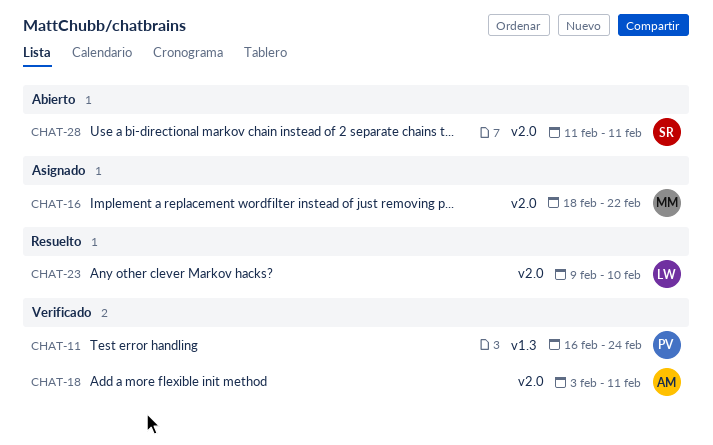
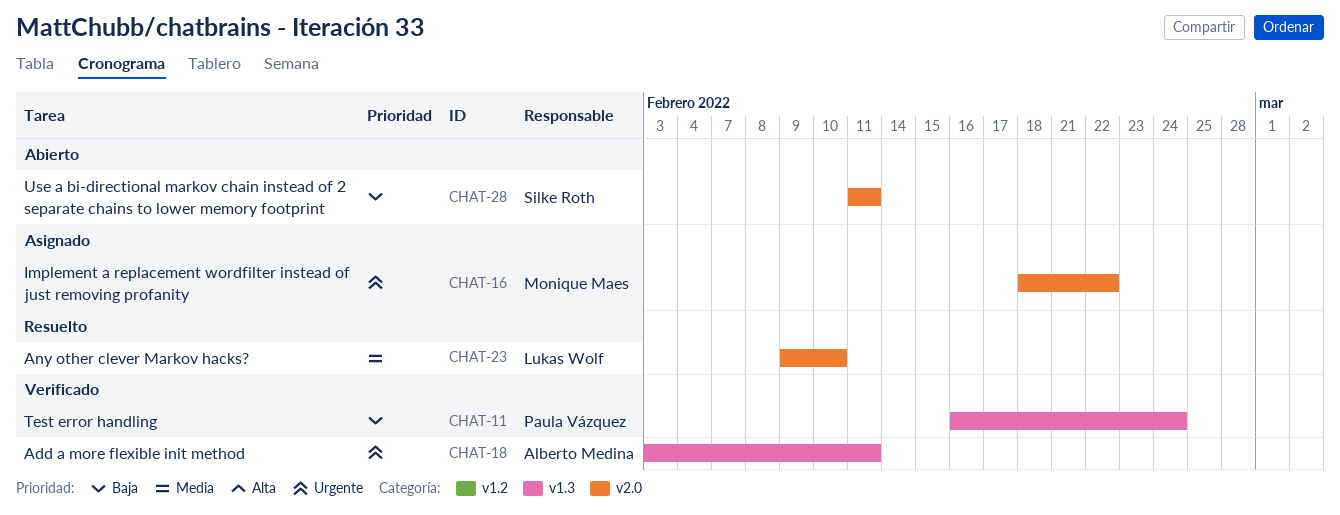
CHAT-18, label: v2.0 -> v1.3

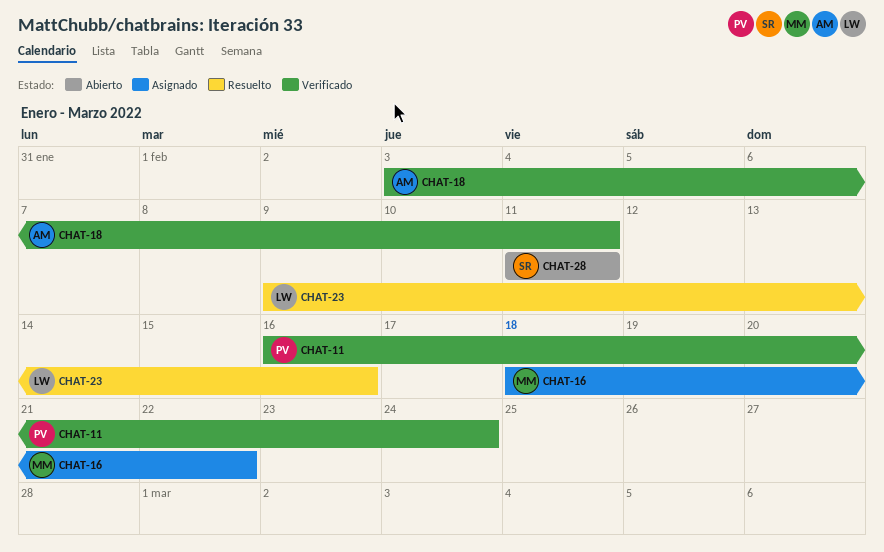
CHAT-23, due: Feb 10 -> Feb 16

